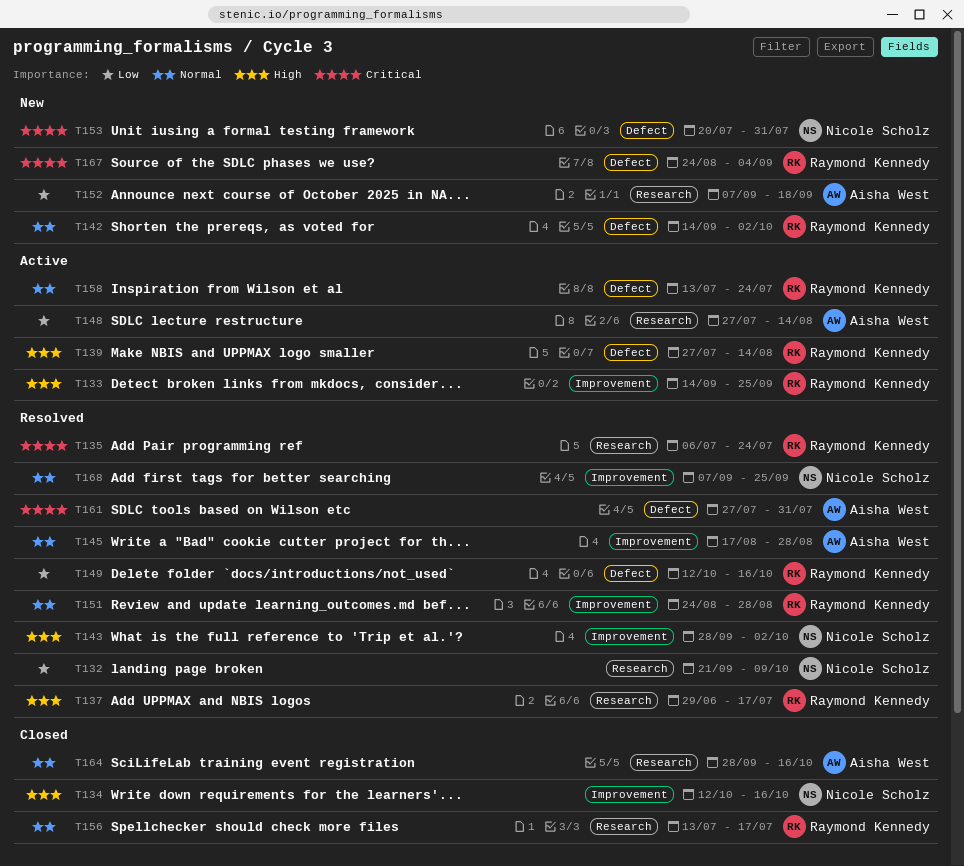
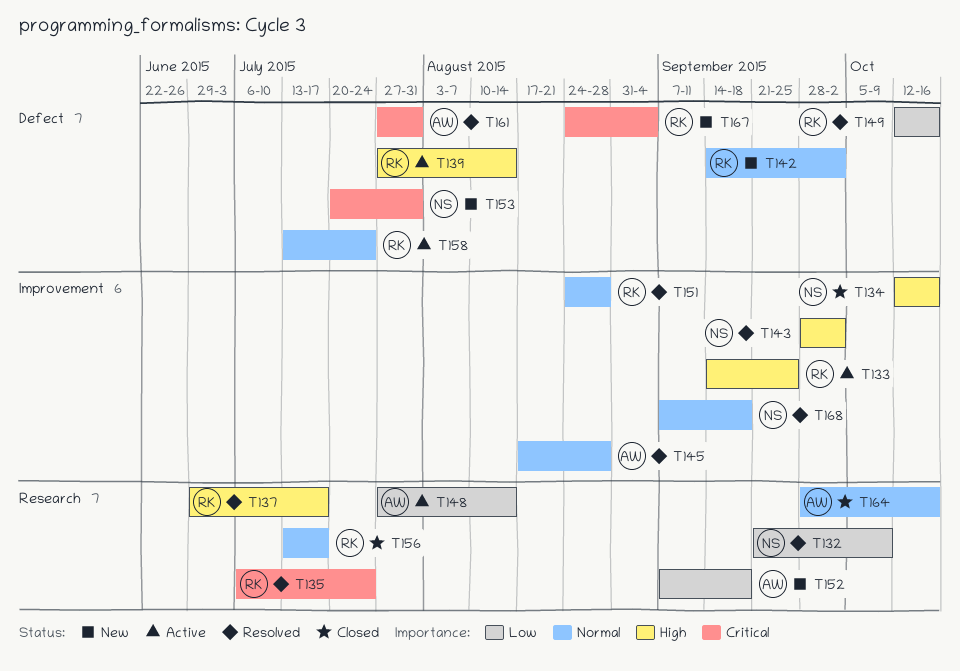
T168, due: Sep 25 -> Sep 18

